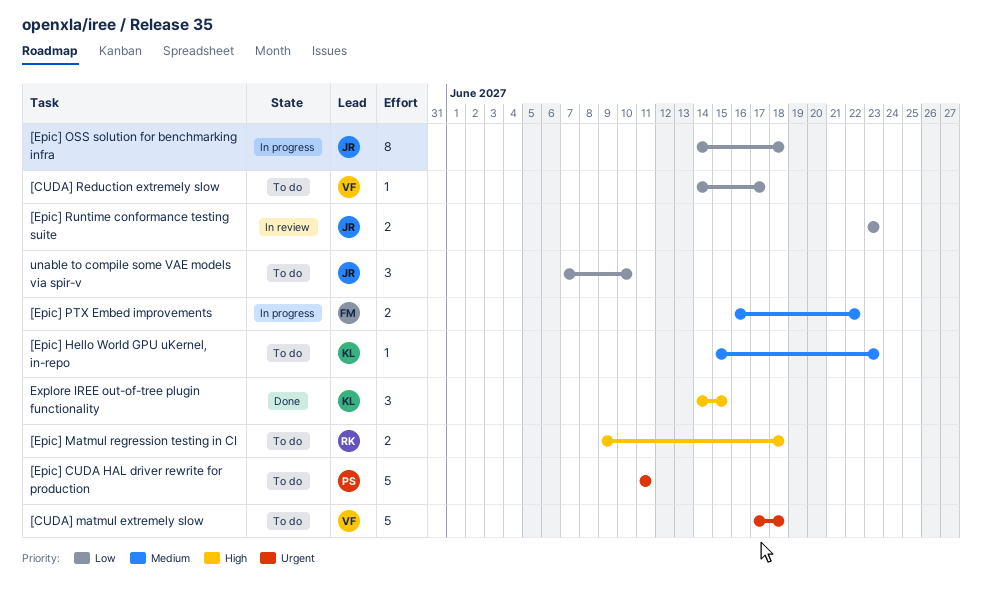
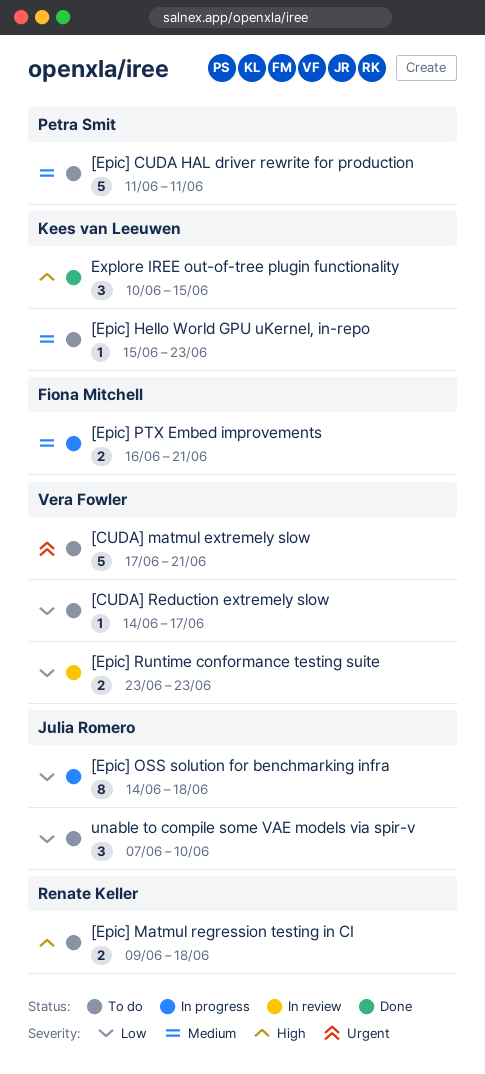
[CUDA] matmul extremely slow, due: Jun 18 -> Jun 21
[Epic] CUDA HAL driver rewrite for production, priority: Urgent -> Medium
[Epic] PTX Embed improvements, due: Jun 22 -> Jun 21
[Epic] Runtime conformance testing suite, owner: Julia Romero -> Vera Fowler
Explore IREE out-of-tree plugin functionality, start: Jun 14 -> Jun 10

